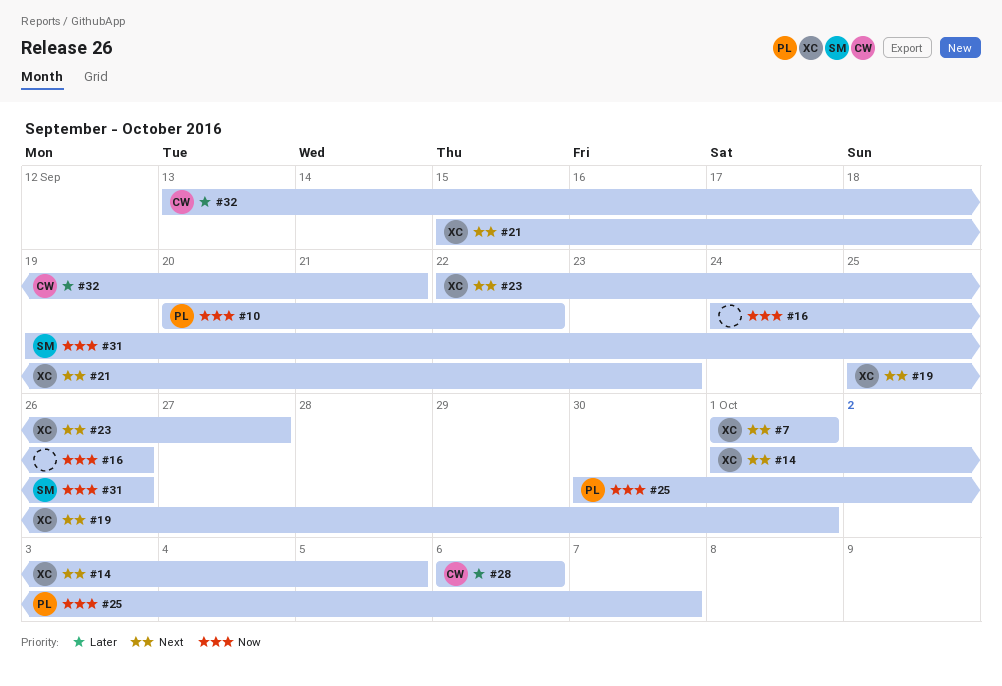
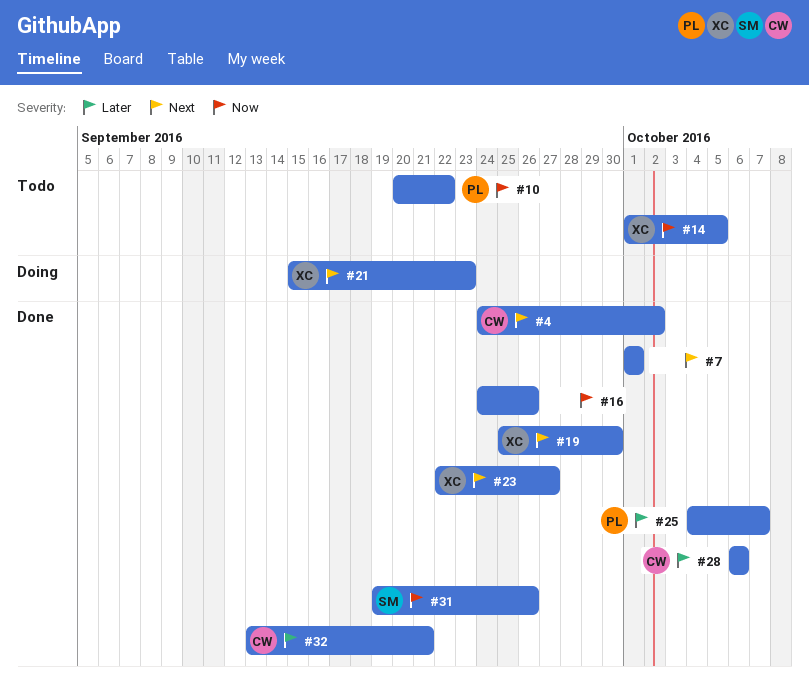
#4: none -> present
#7, owner: XC -> none
#14, priority: Next -> Now
#19, due: Oct 1 -> Sep 30
#25, priority: Now -> Later
#25, start: Sep 30 -> Oct 4

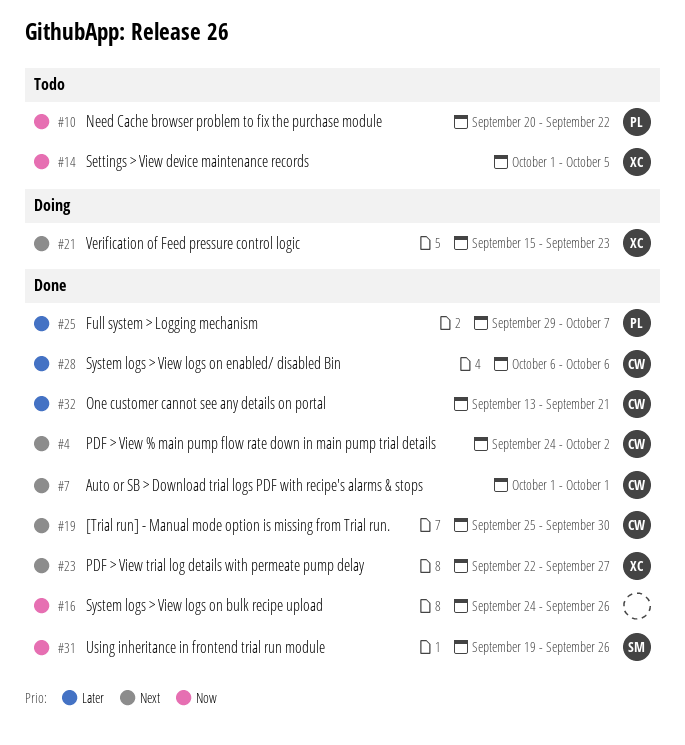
#7, owner: none -> CW
#19, owner: XC -> CW
#25, start: Oct 4 -> Sep 29

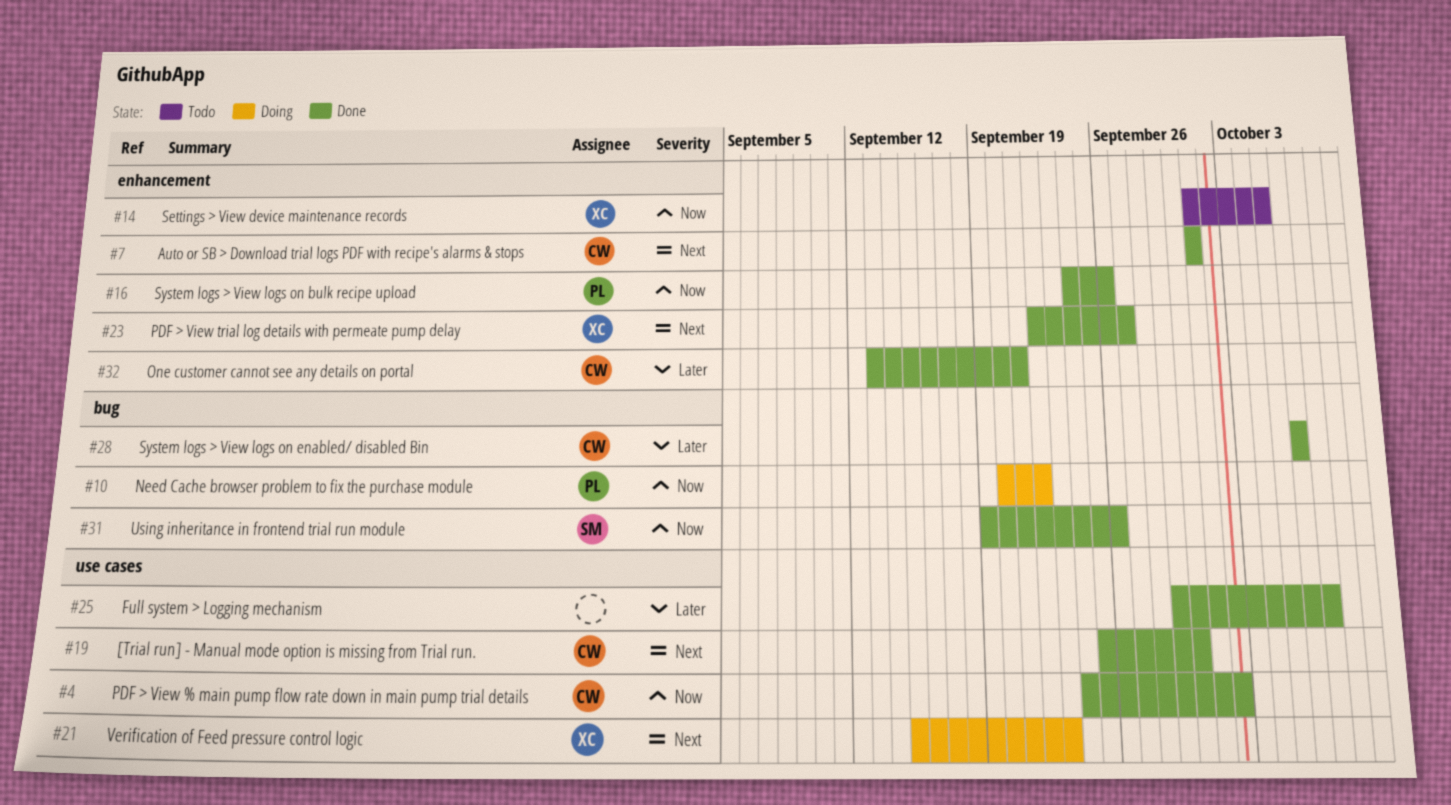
#4, priority: Next -> Now
#10, status: Todo -> Doing
#16, owner: none -> PL
#25, owner: PL -> none

